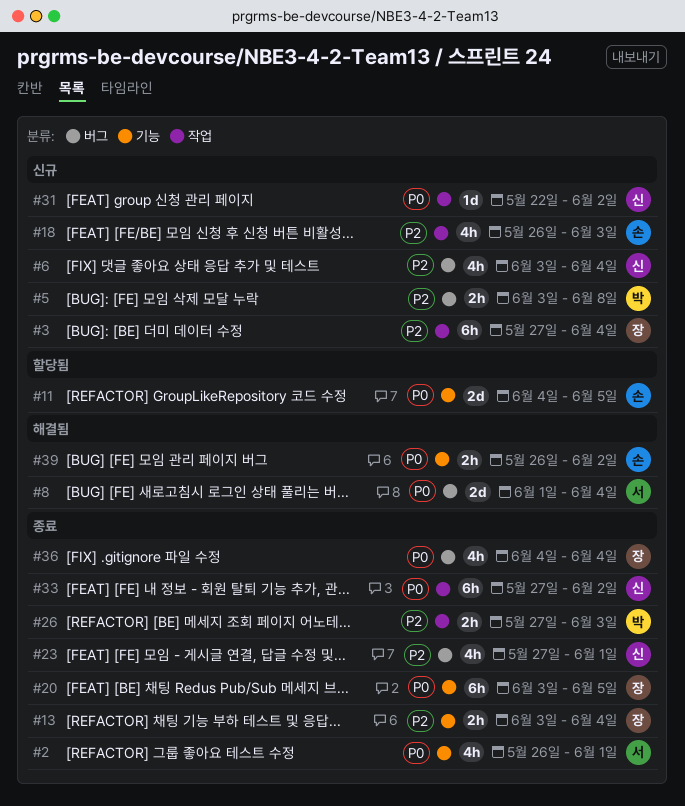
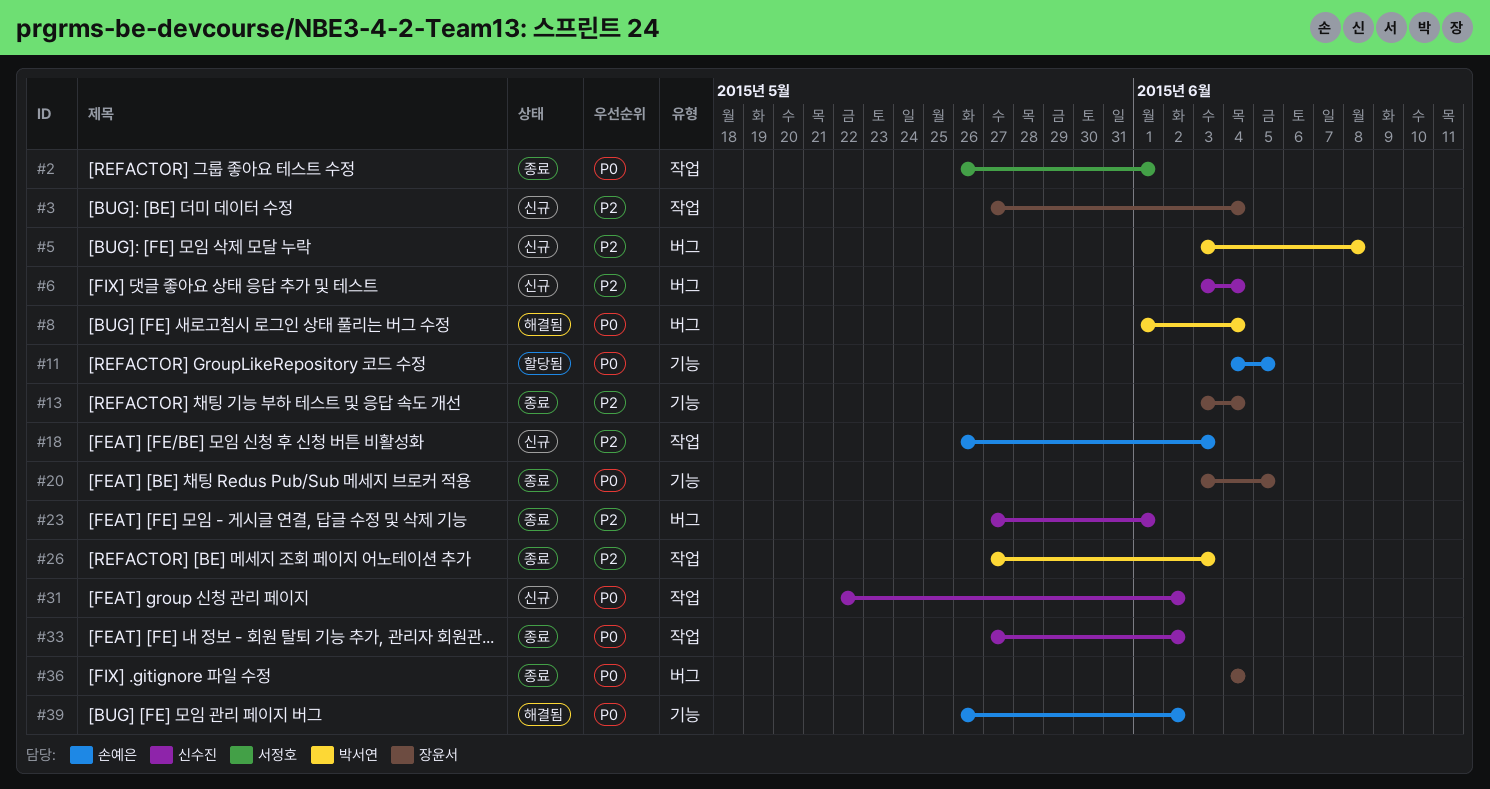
#2, label: 기능 -> 작업
#8, owner: 서정호 -> 박서연

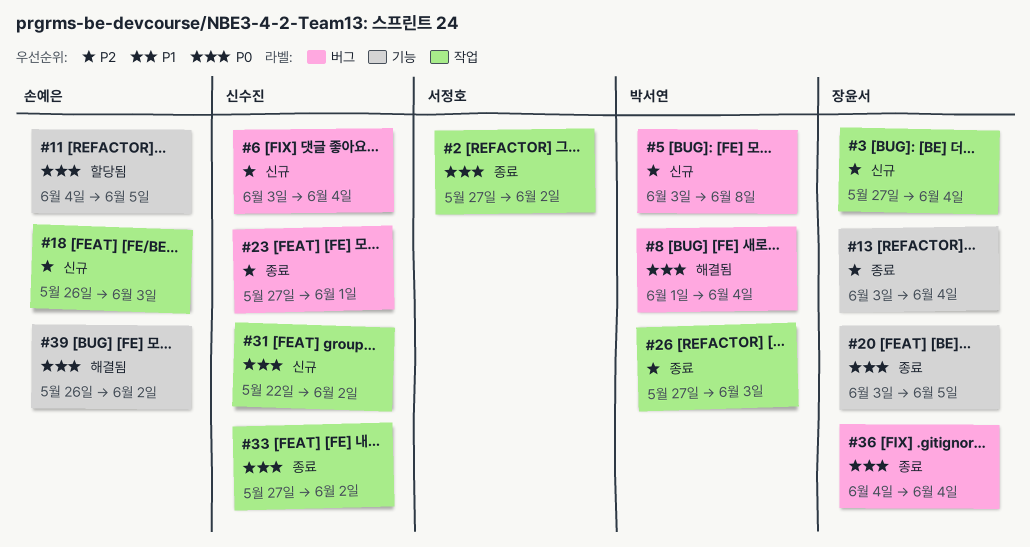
#2, start: May 26 -> May 27
#2, due: Jun 1 -> Jun 2

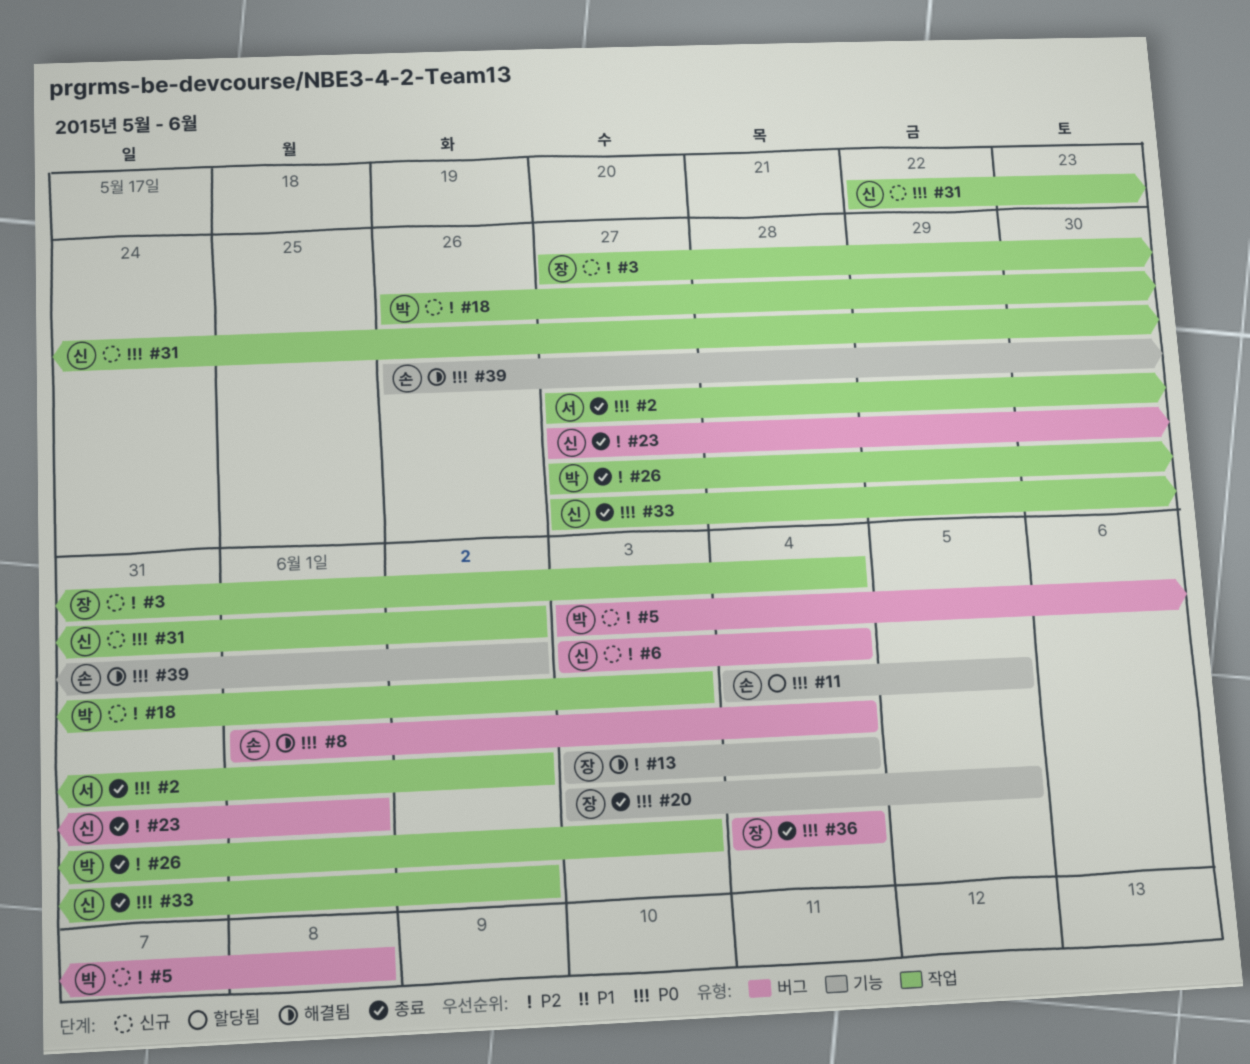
#8, owner: 박서연 -> 손예은
#13, status: 종료 -> 해결됨
#18, owner: 손예은 -> 박서연

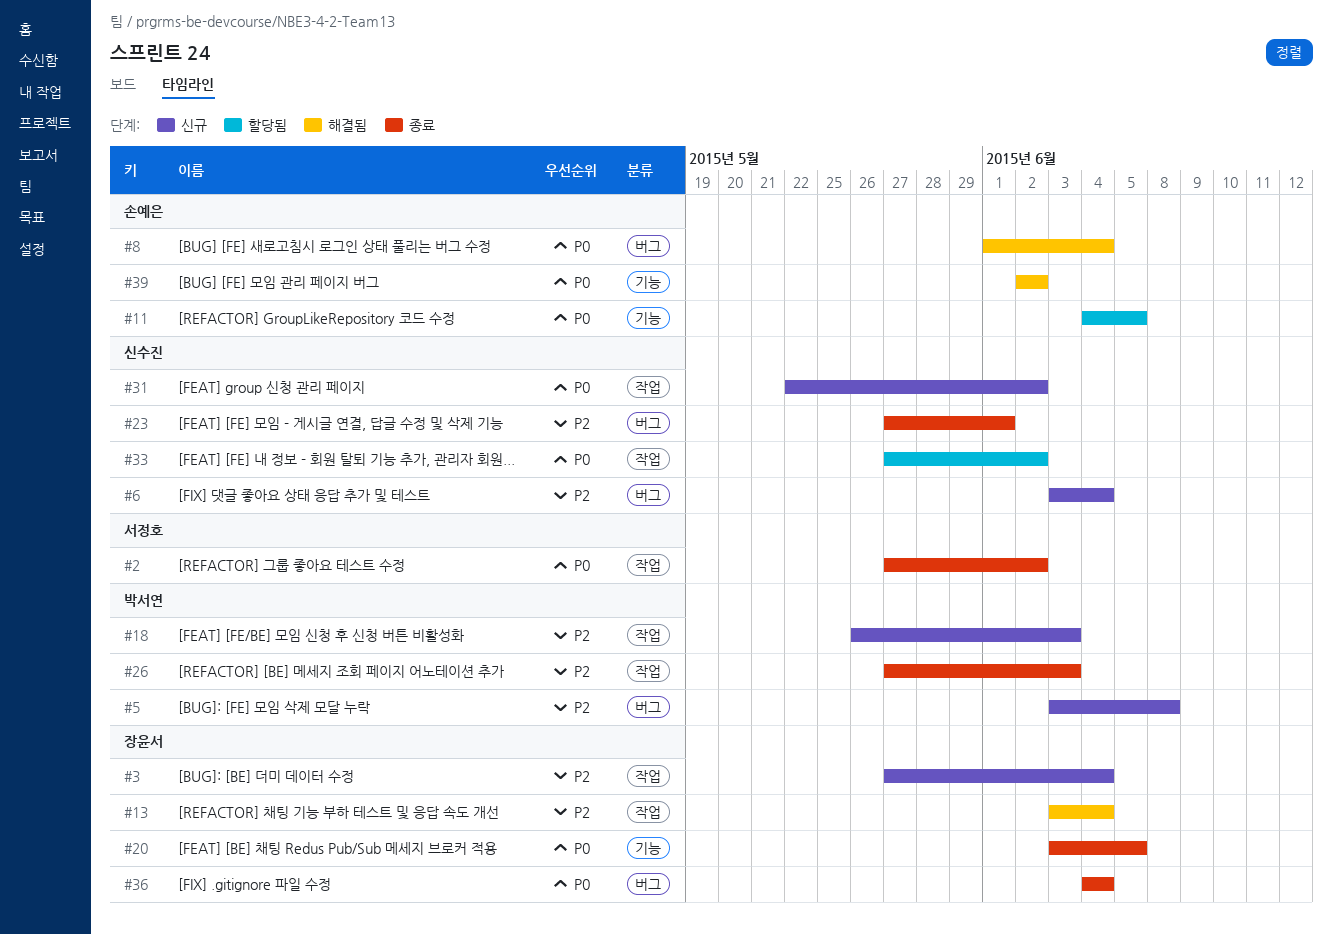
#13, label: 기능 -> 작업
#33, status: 종료 -> 할당됨
#39, start: May 26 -> Jun 2

